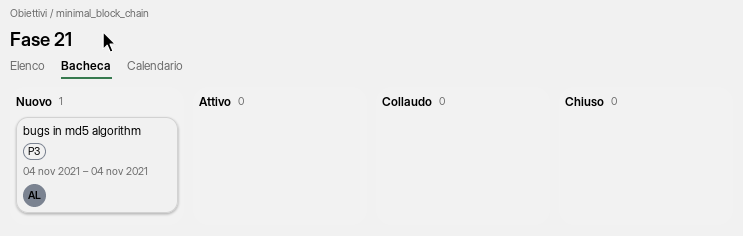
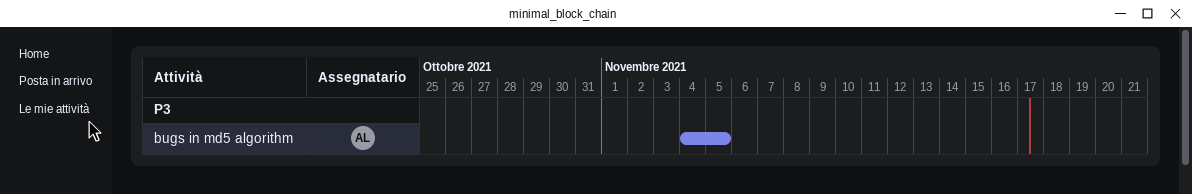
bugs in md5 algorithm, due: Nov 4 -> Nov 5

